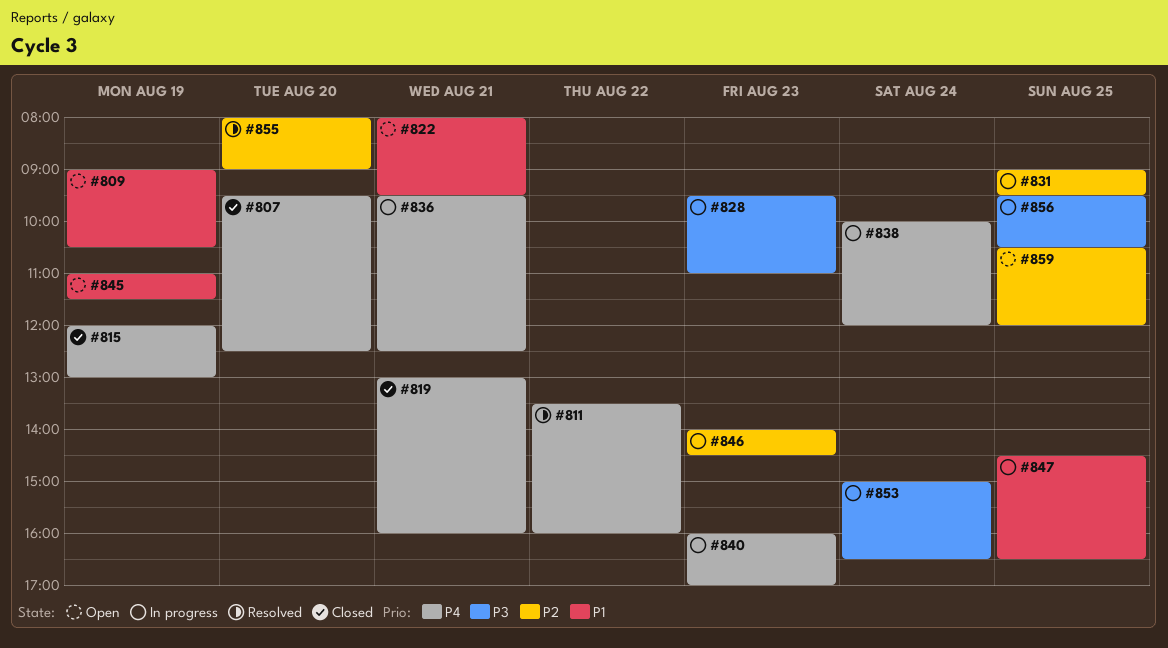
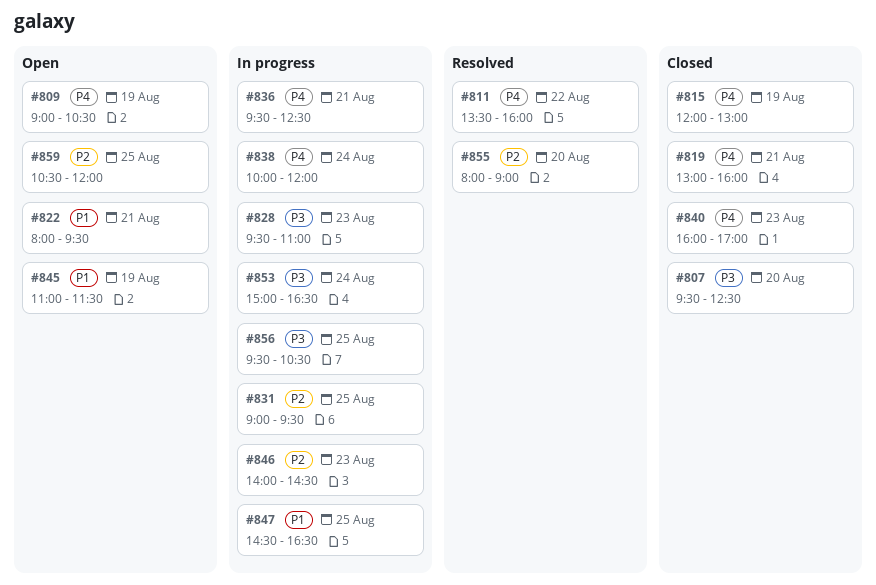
#807, priority: P4 -> P3
#809, priority: P1 -> P4
#840, status: In progress -> Closed

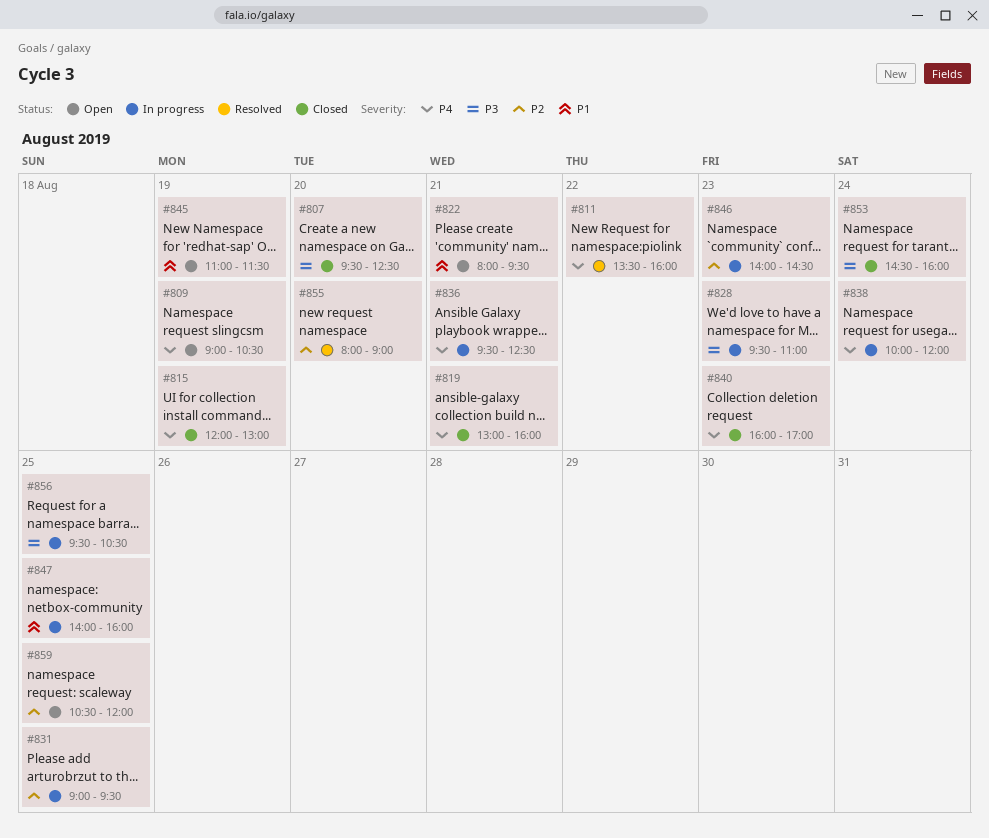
#847, begins: 14:30 -> 14:00
#847, ends: 16:30 -> 16:00
#853, status: In progress -> Closed
#853, begins: 15:00 -> 14:30
#853, ends: 16:30 -> 16:00

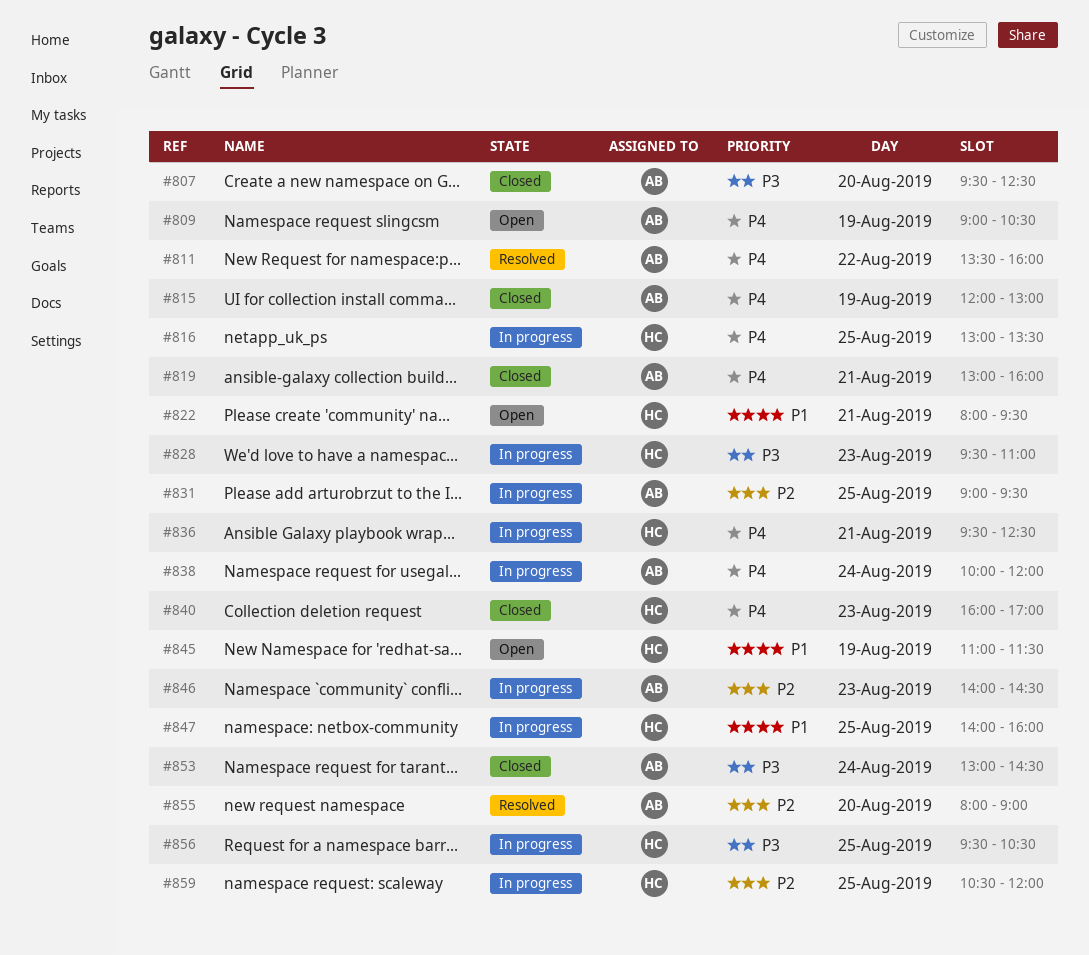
#816: none -> present
#853, begins: 14:30 -> 13:00
#853, ends: 16:00 -> 14:30
#859, status: Open -> In progress

